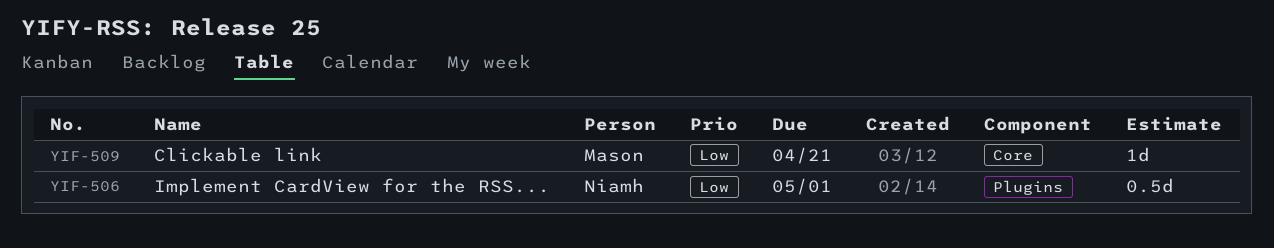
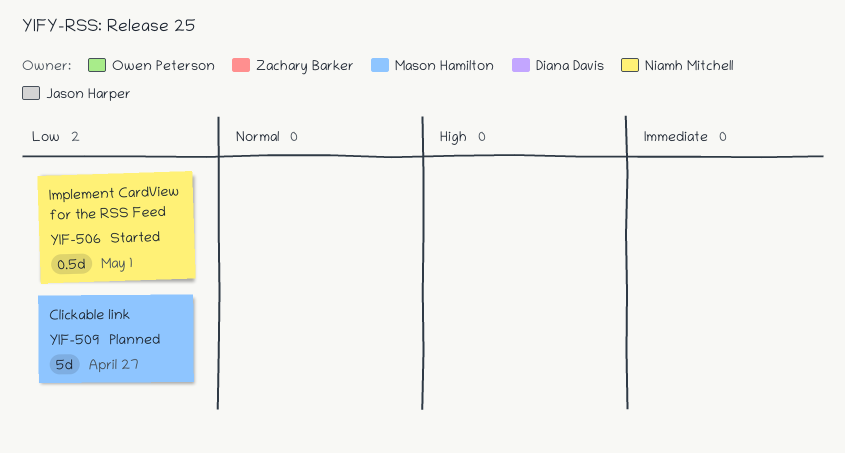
YIF-509, estimate: 1d -> 5d
YIF-509, due: Apr 21 -> Apr 27

